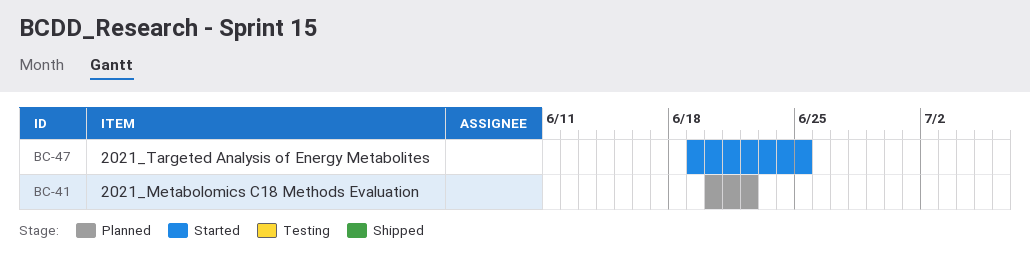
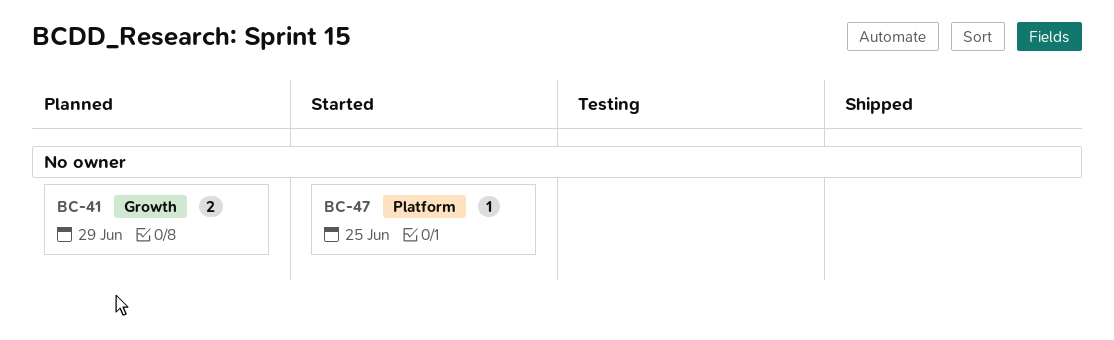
BC-41, due: Jun 22 -> Jun 29

